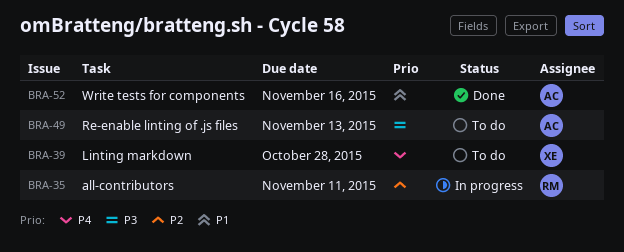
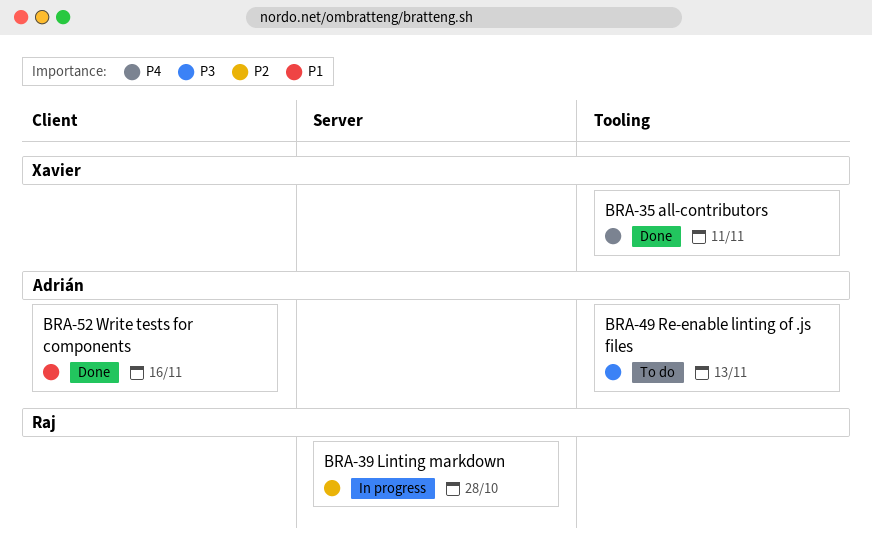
BRA-35, status: In progress -> Done
BRA-35, owner: Raj -> Xavier
BRA-35, priority: P2 -> P4
BRA-39, status: To do -> In progress
BRA-39, owner: Xavier -> Raj
BRA-39, priority: P4 -> P2

